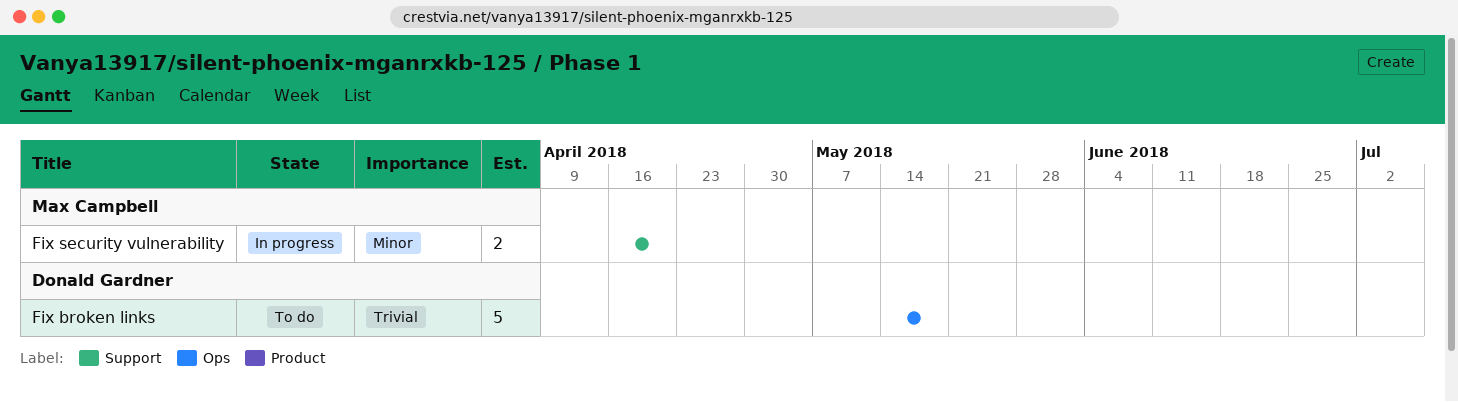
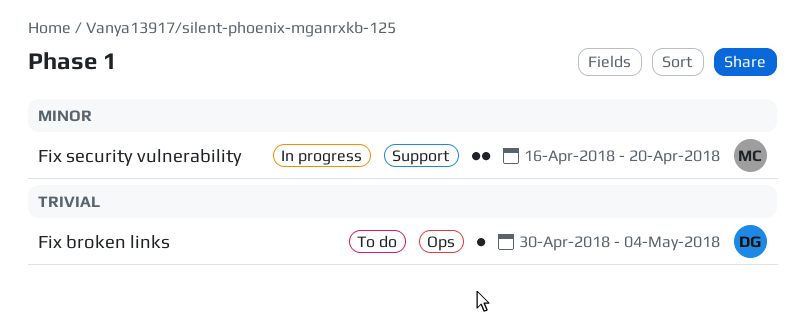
Fix broken links, estimate: 5 -> 1
Fix broken links, start: May 14 -> Apr 30
Fix broken links, due: May 18 -> May 4

